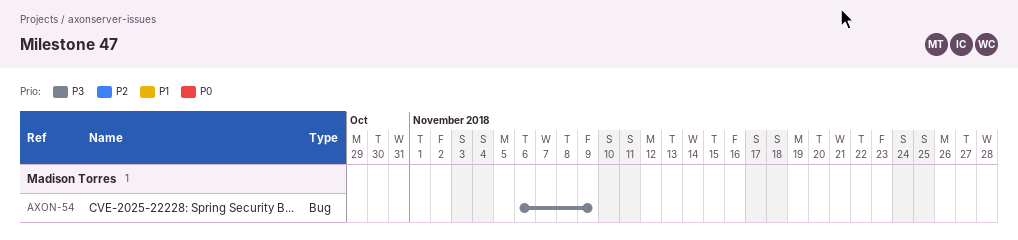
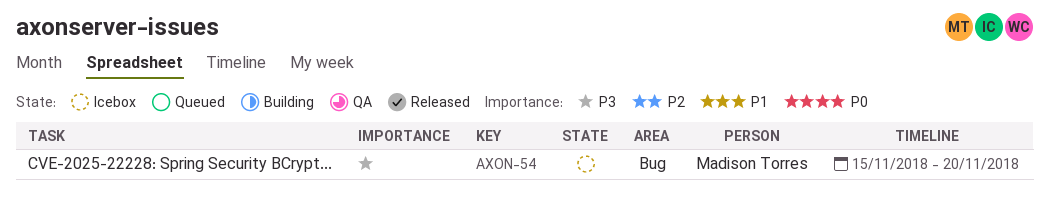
AXON-54, start: Nov 6 -> Nov 15
AXON-54, due: Nov 9 -> Nov 20

